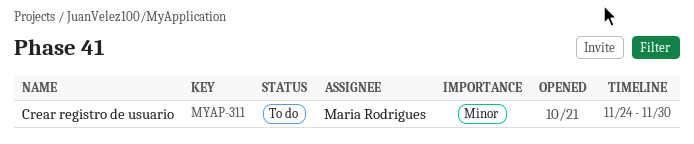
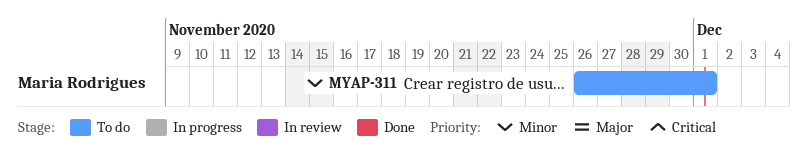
MYAP-311, start: Nov 24 -> Nov 26
MYAP-311, due: Nov 30 -> Dec 1

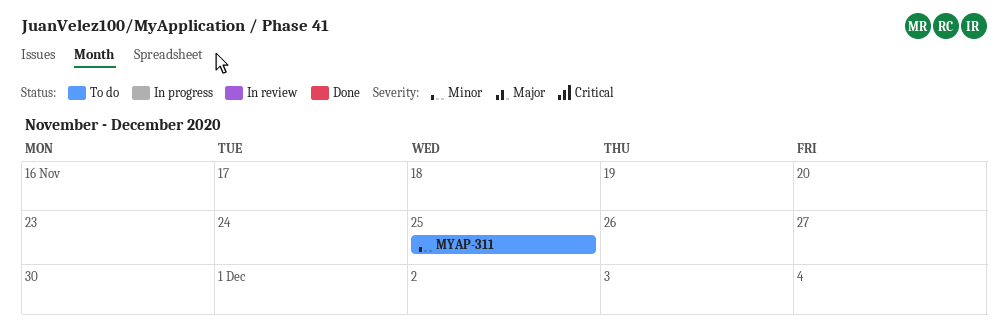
MYAP-311, start: Nov 26 -> Nov 25
MYAP-311, due: Dec 1 -> Nov 25

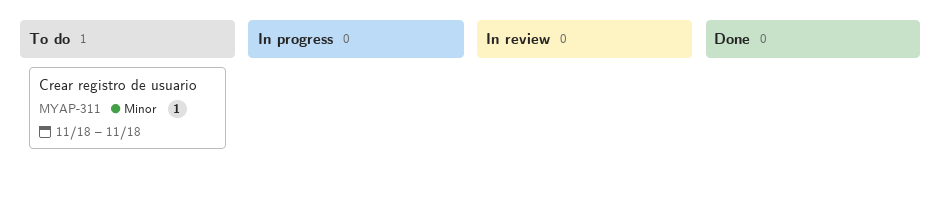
MYAP-311, start: Nov 25 -> Nov 18
MYAP-311, due: Nov 25 -> Nov 18

